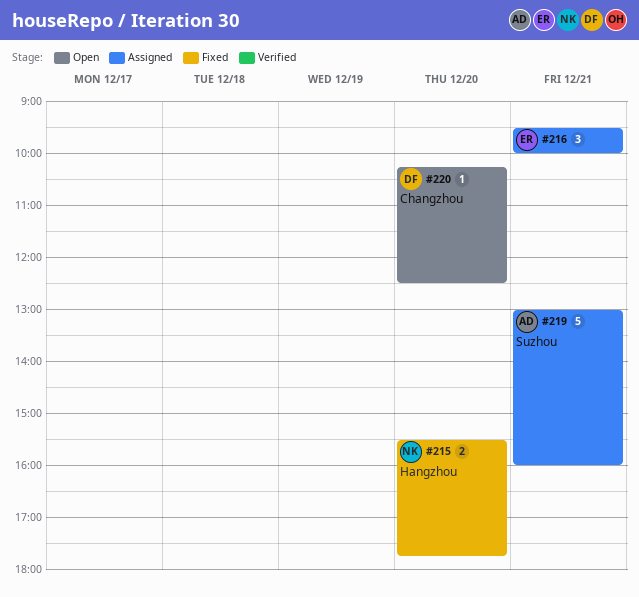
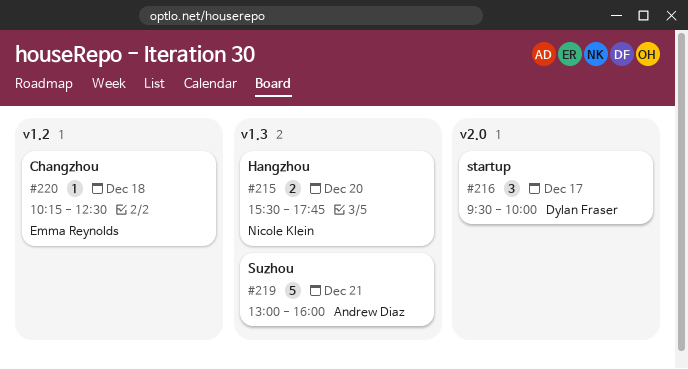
#216, owner: Emma Reynolds -> Dylan Fraser
#216, day: Dec 21 -> Dec 17
#220, owner: Dylan Fraser -> Emma Reynolds
#220, day: Dec 20 -> Dec 18

